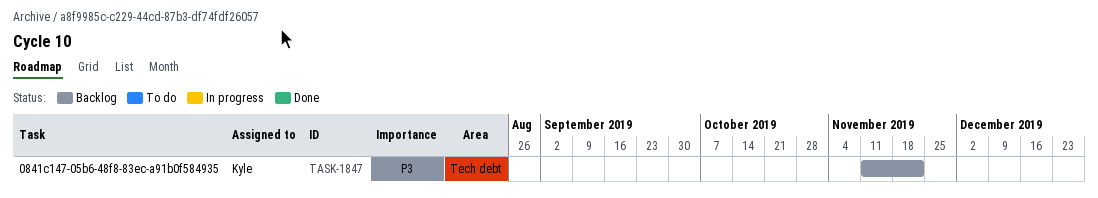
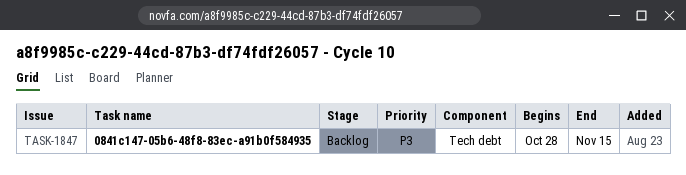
TASK-1847, start: Nov 11 -> Oct 28
TASK-1847, due: Nov 22 -> Nov 15

